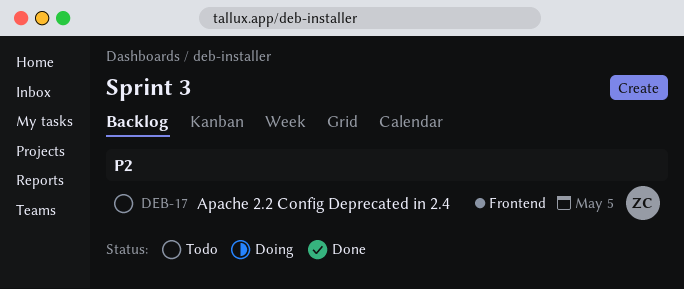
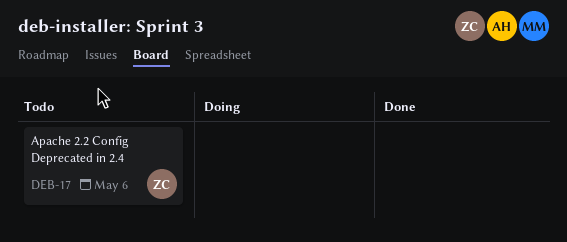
DEB-17, due: May 5 -> May 6

